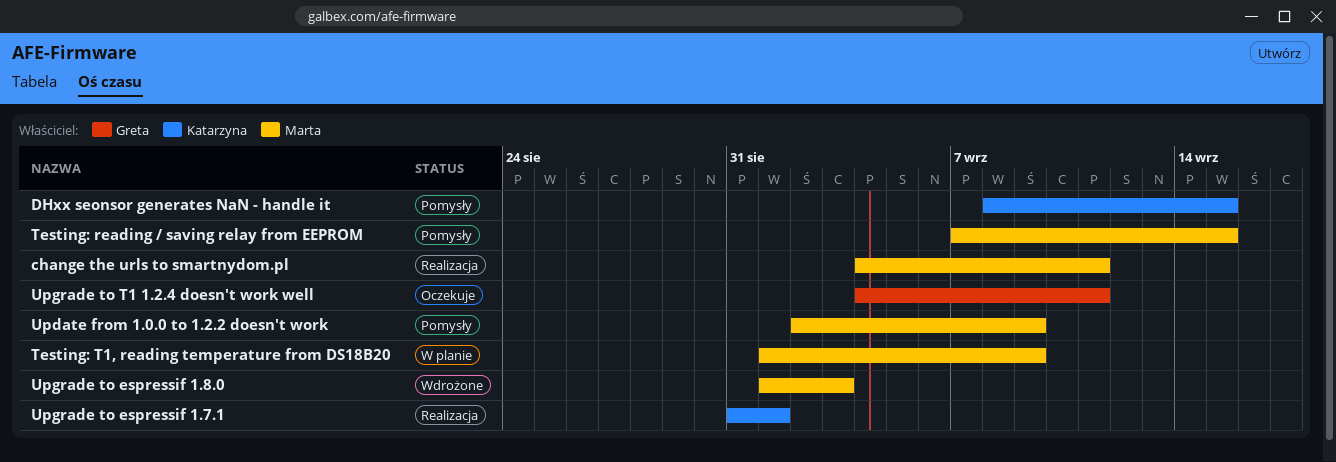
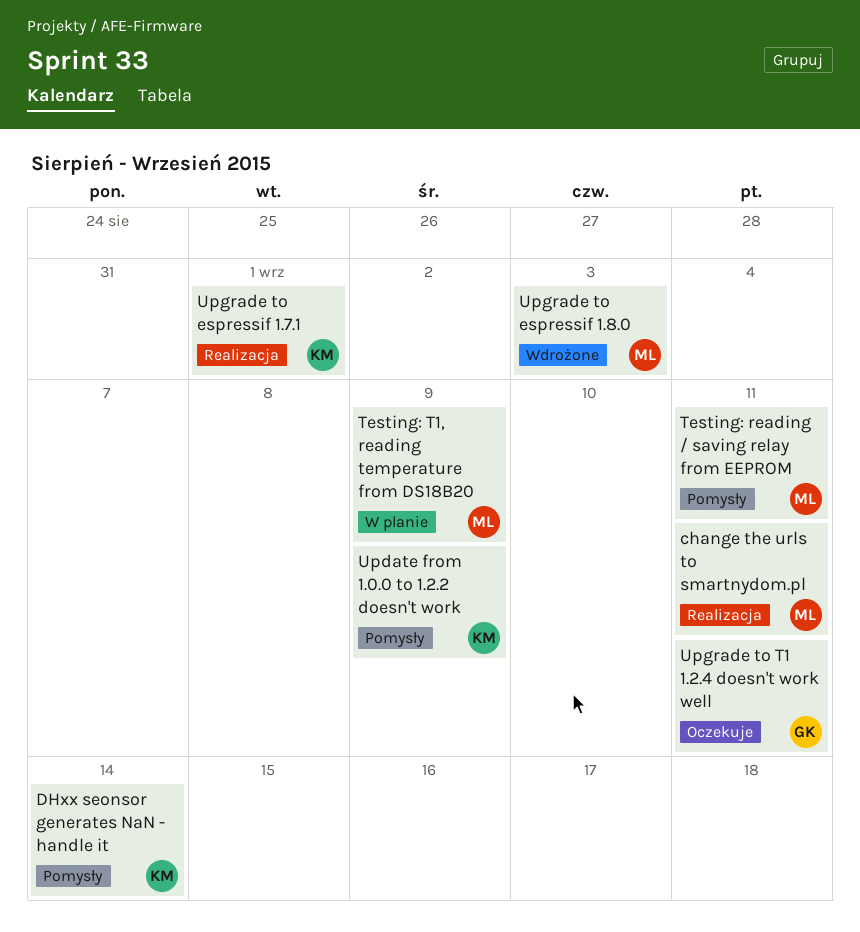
DHxx seonsor generates NaN - handle it, due: Sep 15 -> Sep 14
Testing: reading / saving relay from EEPROM, due: Sep 15 -> Sep 11
Update from 1.0.0 to 1.2.2 doesn't work, owner: Marta -> Katarzyna

